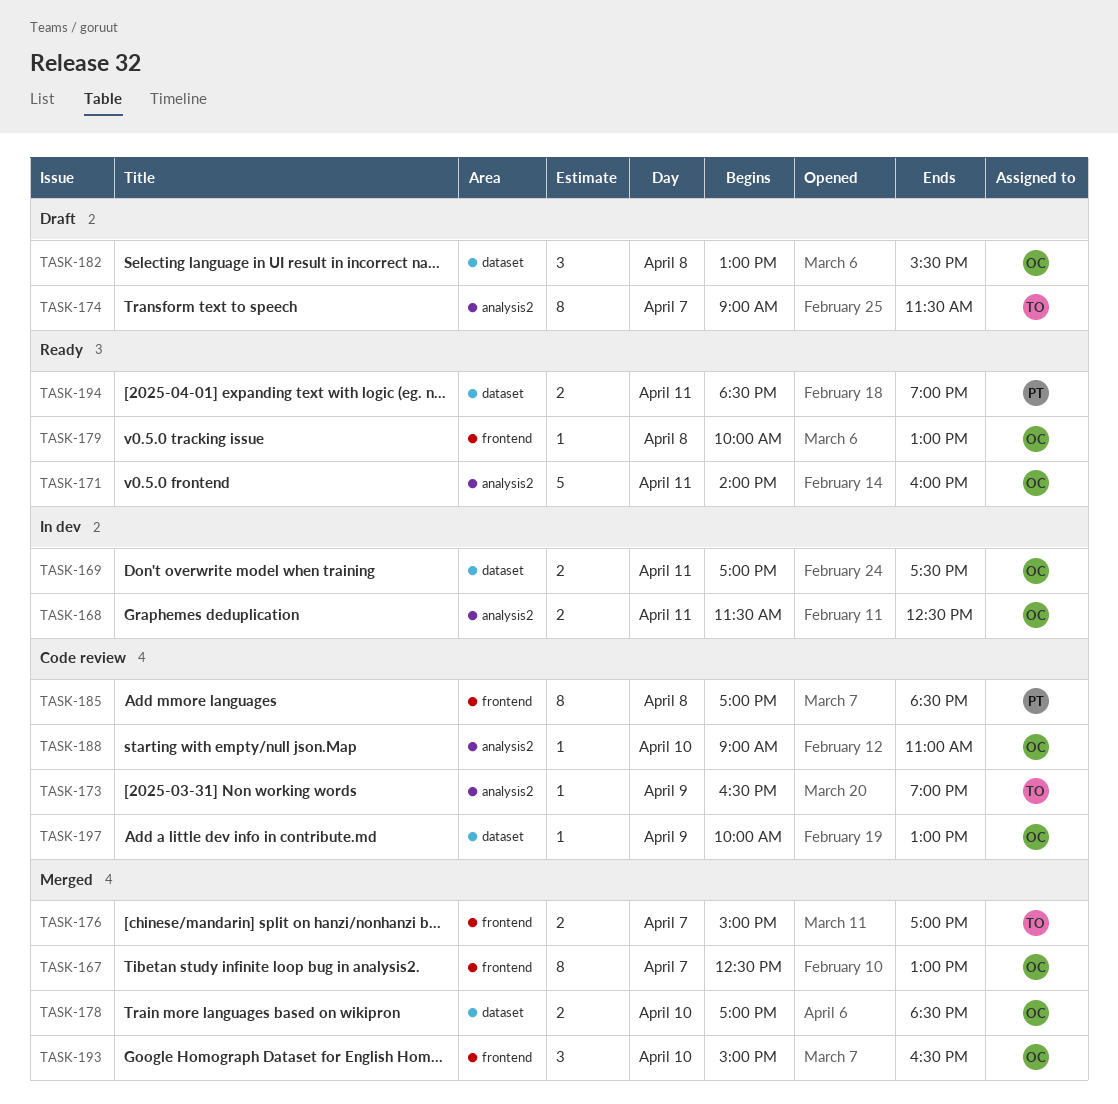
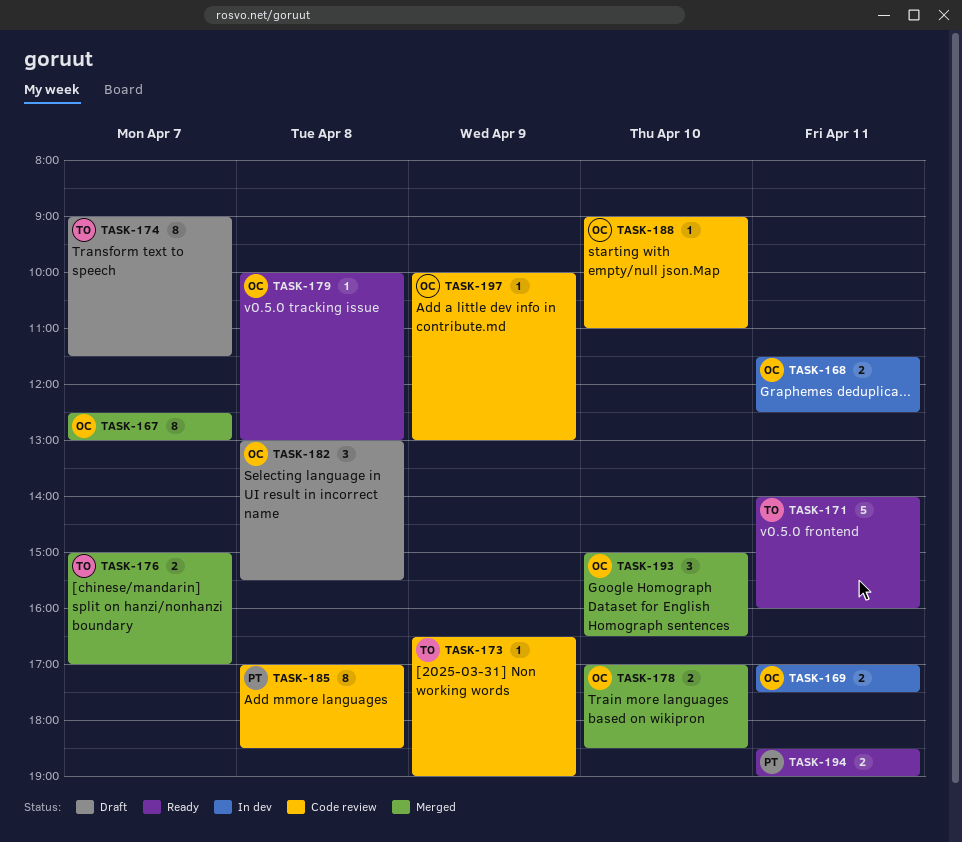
TASK-171, owner: OC -> TO

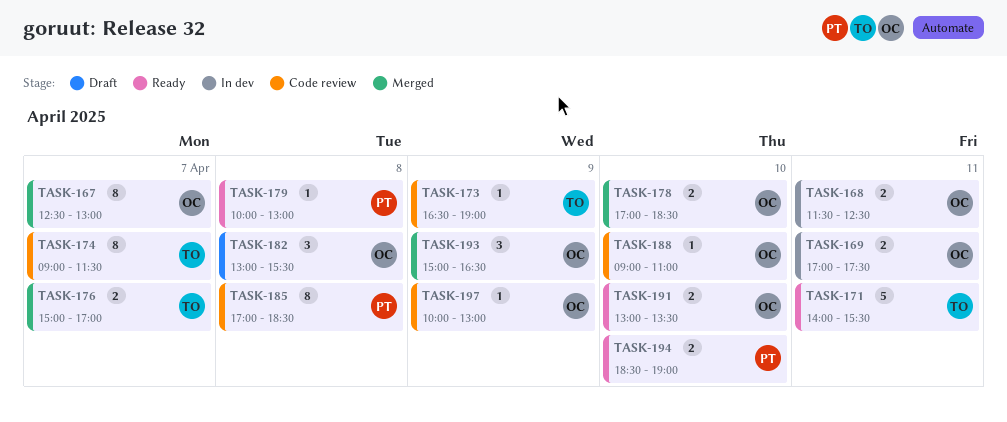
TASK-171, ends: 16:00 -> 15:30
TASK-174, status: Draft -> Code review
TASK-179, owner: OC -> PT
TASK-191: none -> present
TASK-193, day: Apr 10 -> Apr 9
TASK-194, day: Apr 11 -> Apr 10

